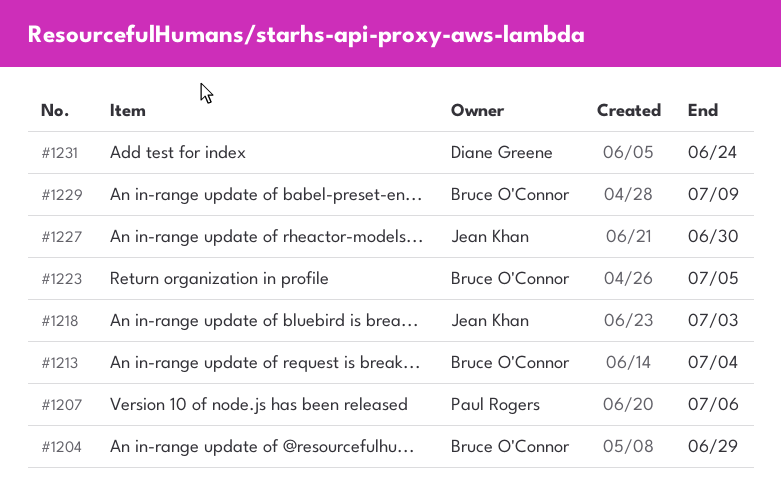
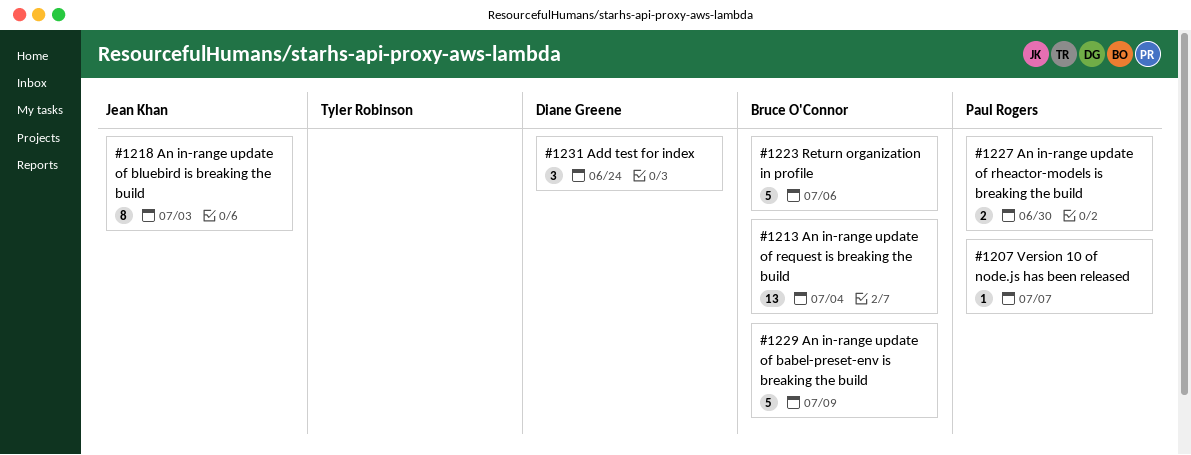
#1204: present -> none
#1207, due: Jul 6 -> Jul 7
#1223, due: Jul 5 -> Jul 6
#1227, owner: Jean Khan -> Paul Rogers

